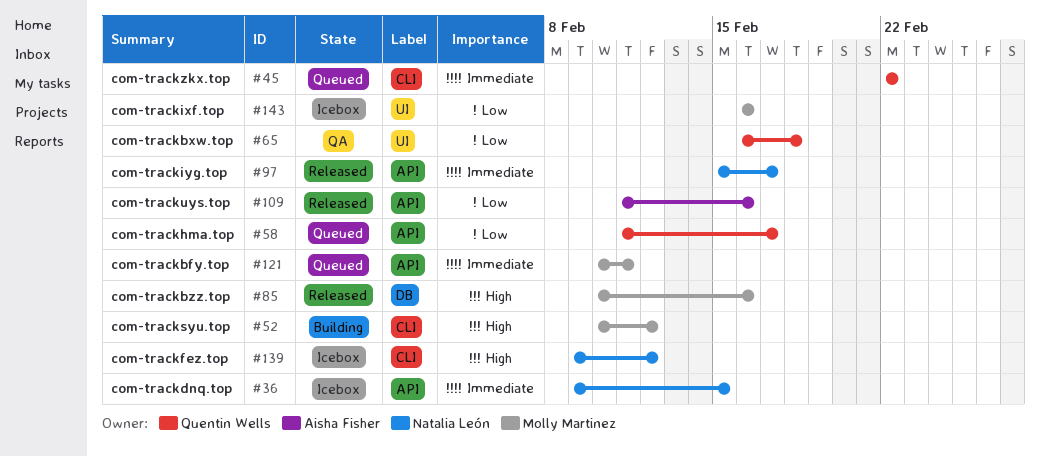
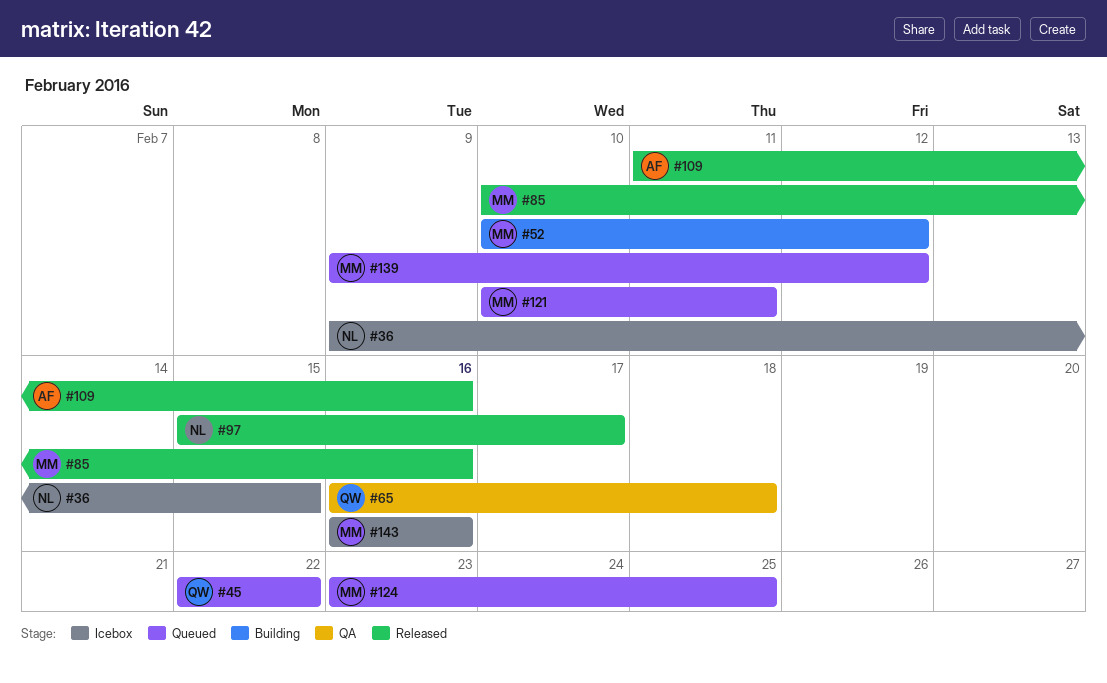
#58: present -> none
#124: none -> present
#139, status: Icebox -> Queued
#139, owner: Natalia León -> Molly Martinez

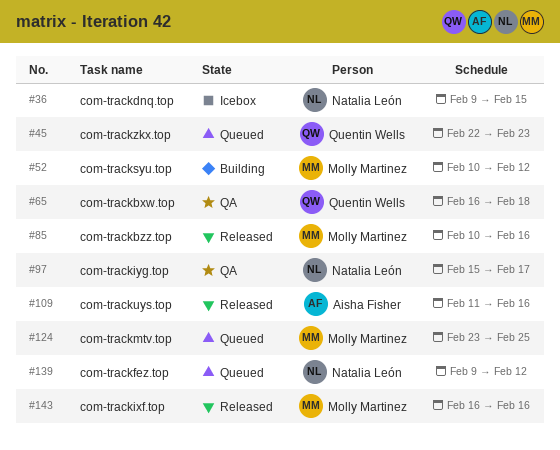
#45, due: Feb 22 -> Feb 23
#97, status: Released -> QA
#121: present -> none
#139, owner: Molly Martinez -> Natalia León
#143, status: Icebox -> Released

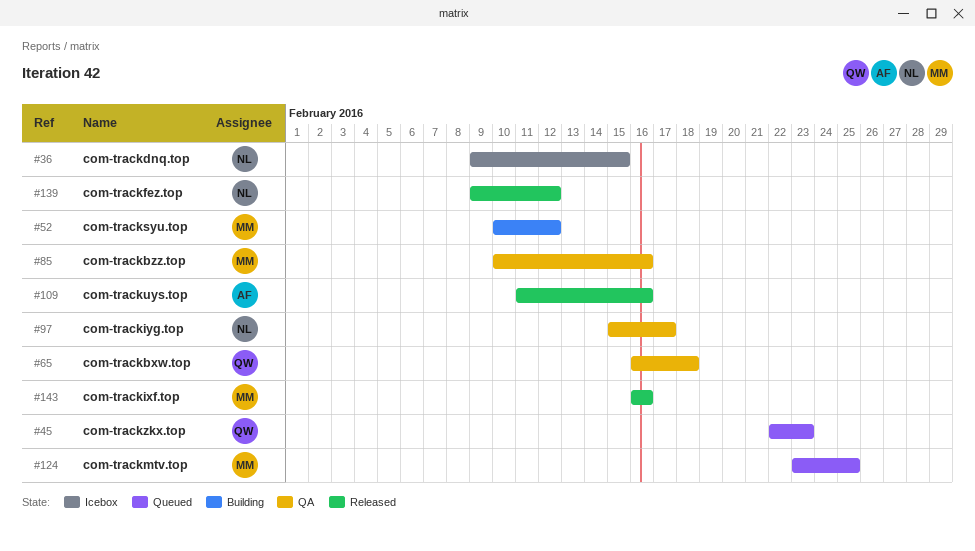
#85, status: Released -> QA
#139, status: Queued -> Released

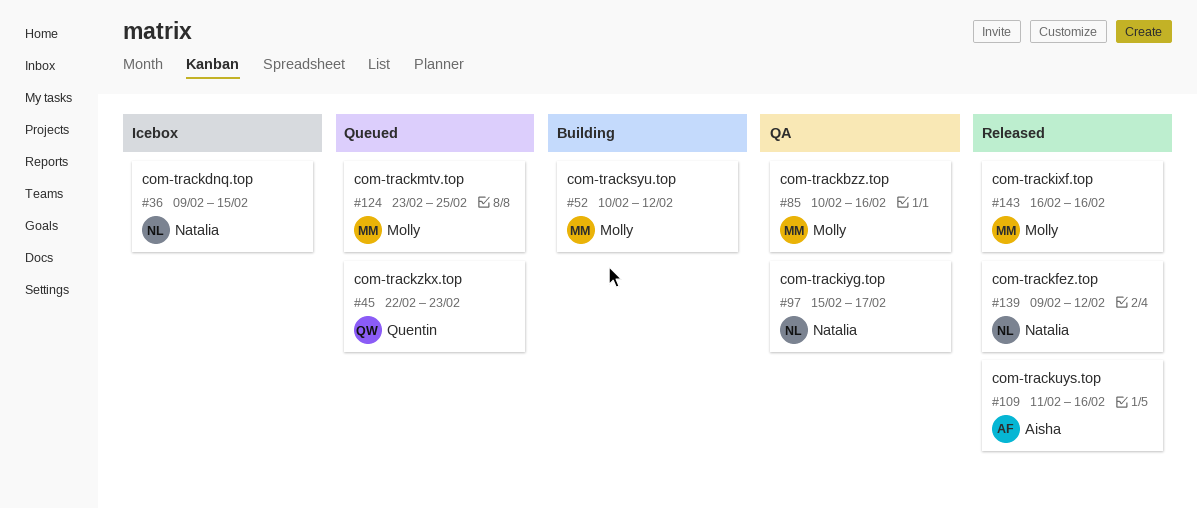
#65: present -> none

